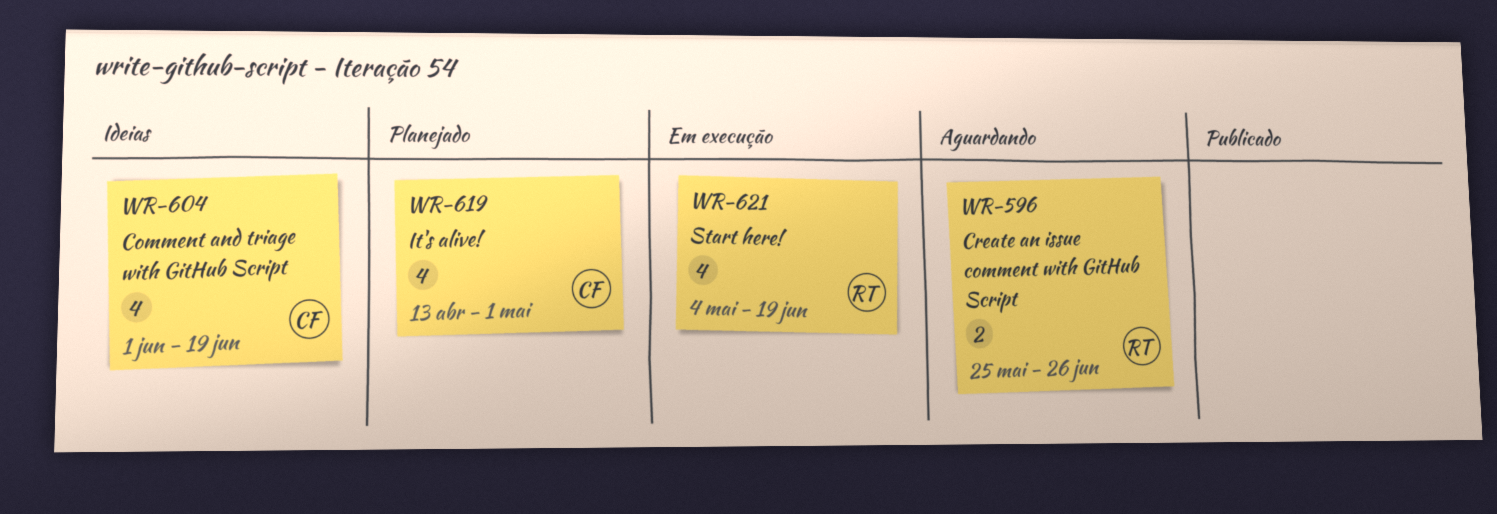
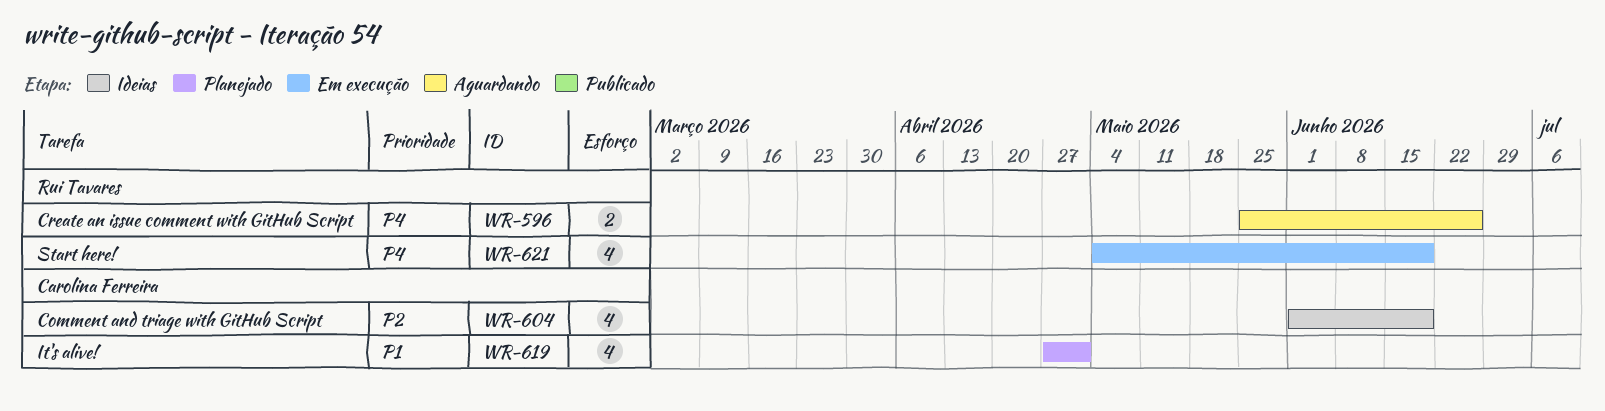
WR-619, start: Apr 13 -> Apr 27

